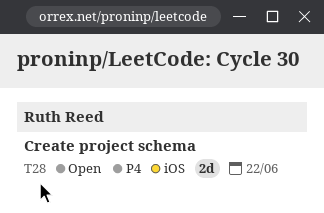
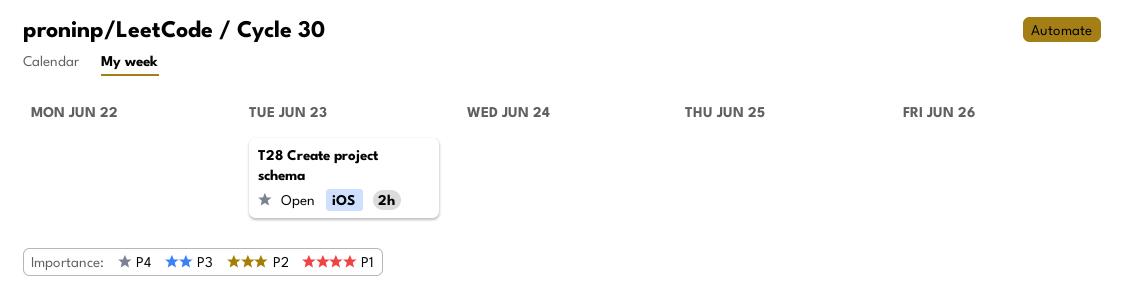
T28, estimate: 2d -> 2h
T28, due: Jun 22 -> Jun 23

